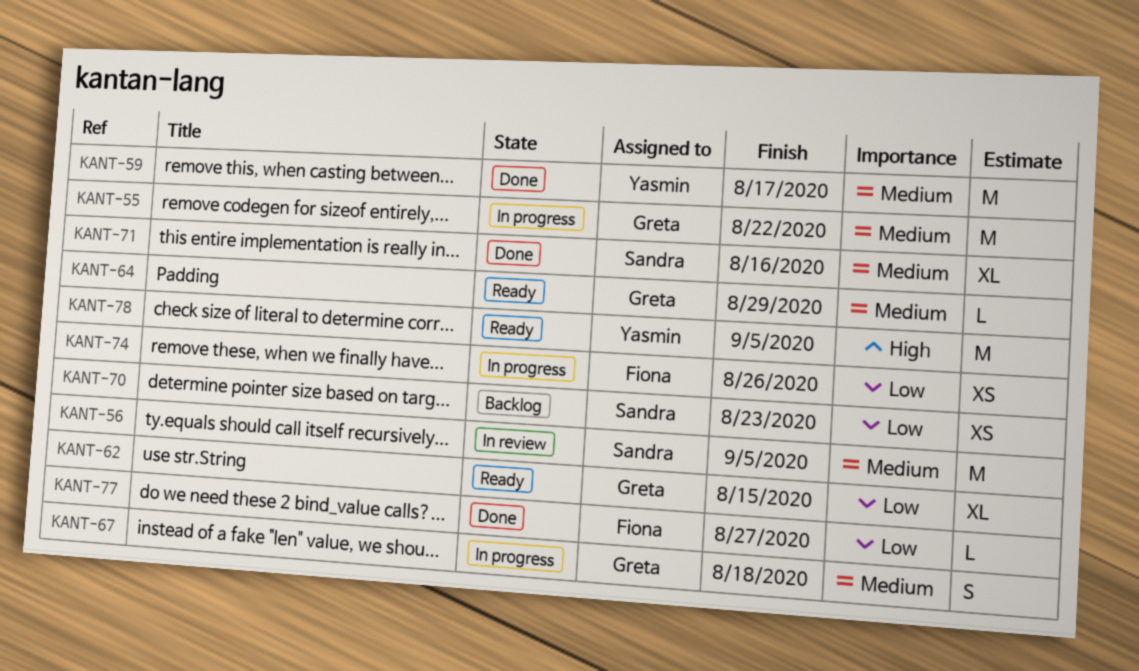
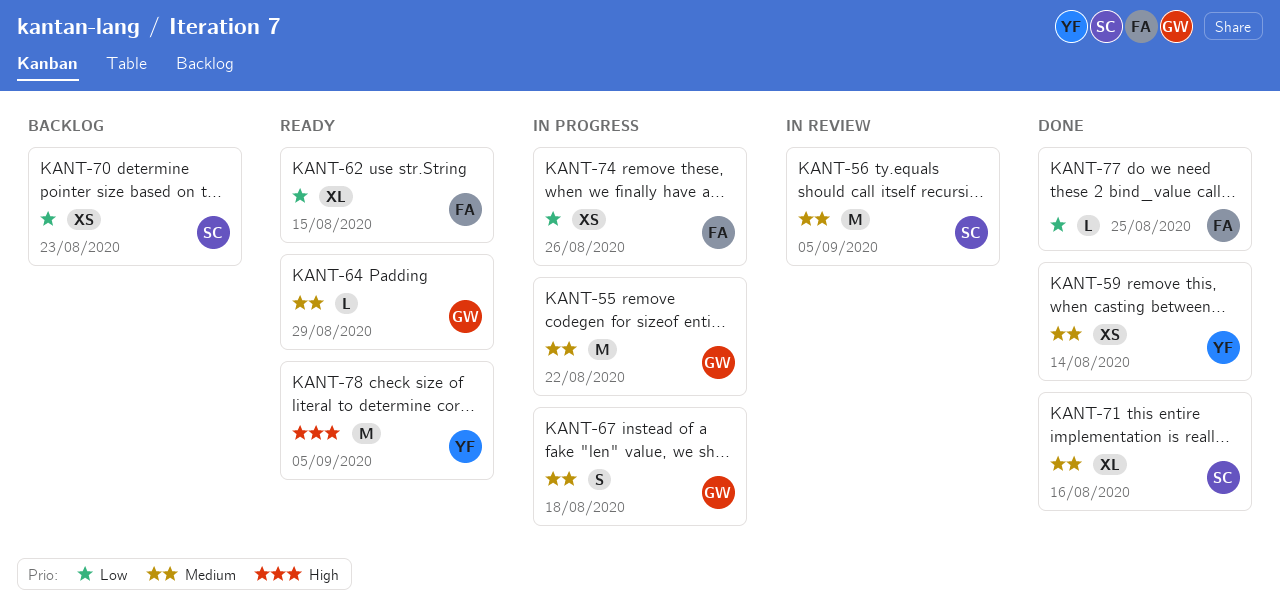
KANT-59, estimate: M -> XS
KANT-59, due: Aug 17 -> Aug 14
KANT-62, owner: Greta -> Fiona
KANT-77, due: Aug 27 -> Aug 25

